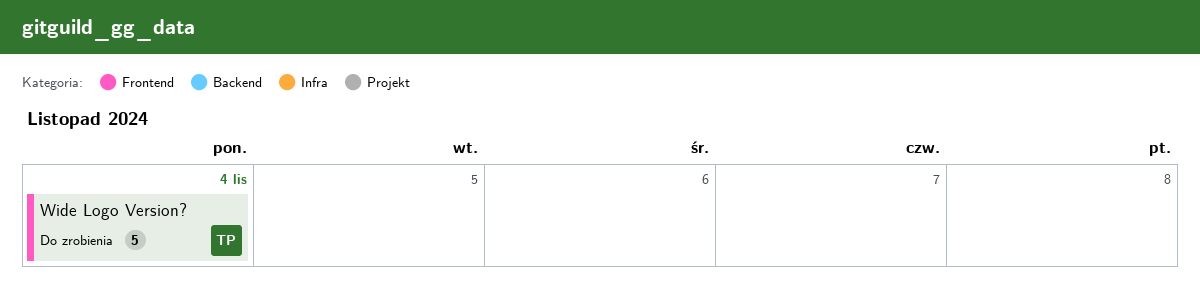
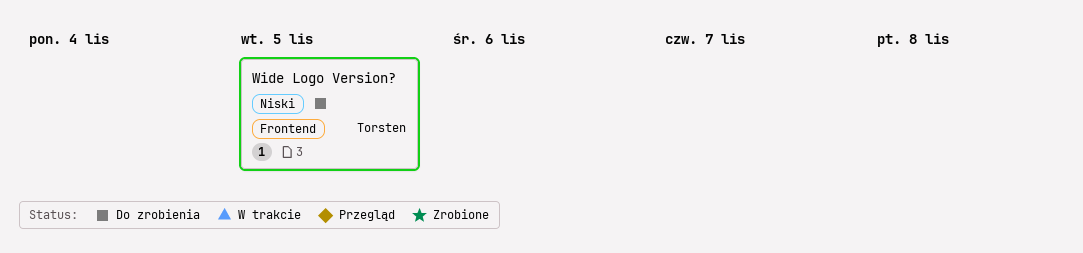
Wide Logo Version?, estimate: 5 -> 1
Wide Logo Version?, due: Nov 4 -> Nov 5

